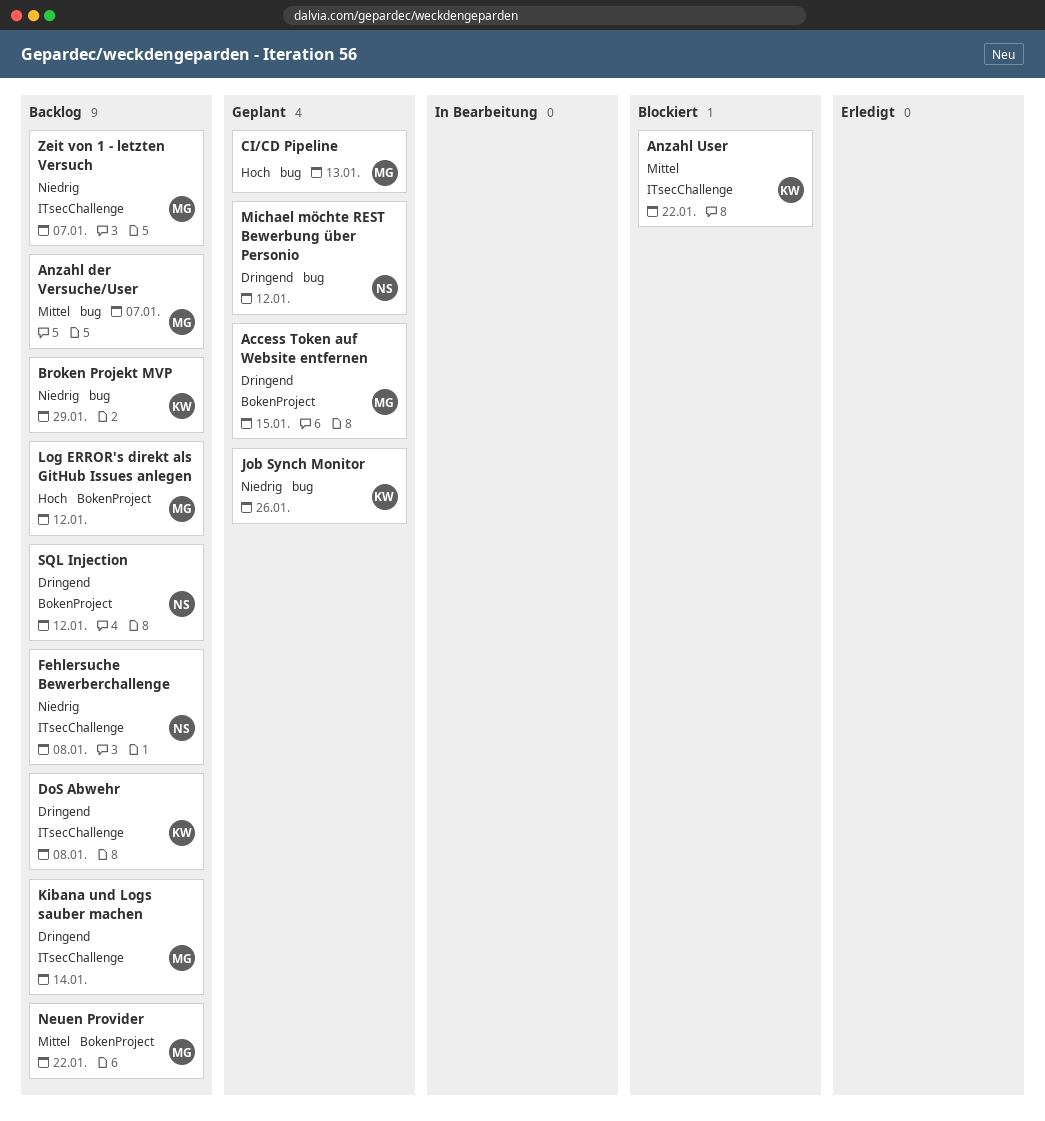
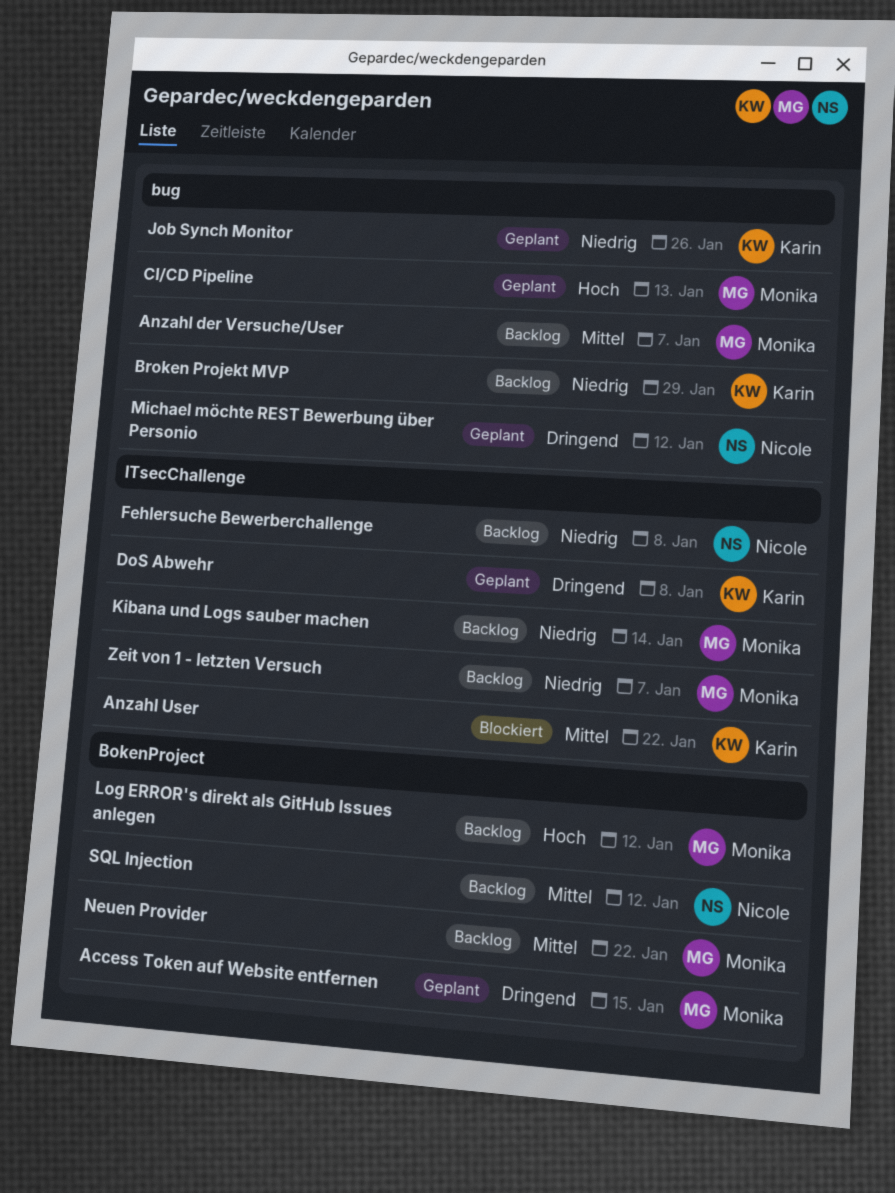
DoS Abwehr, status: Backlog -> Geplant
Kibana und Logs sauber machen, priority: Dringend -> Niedrig
SQL Injection, priority: Dringend -> Mittel

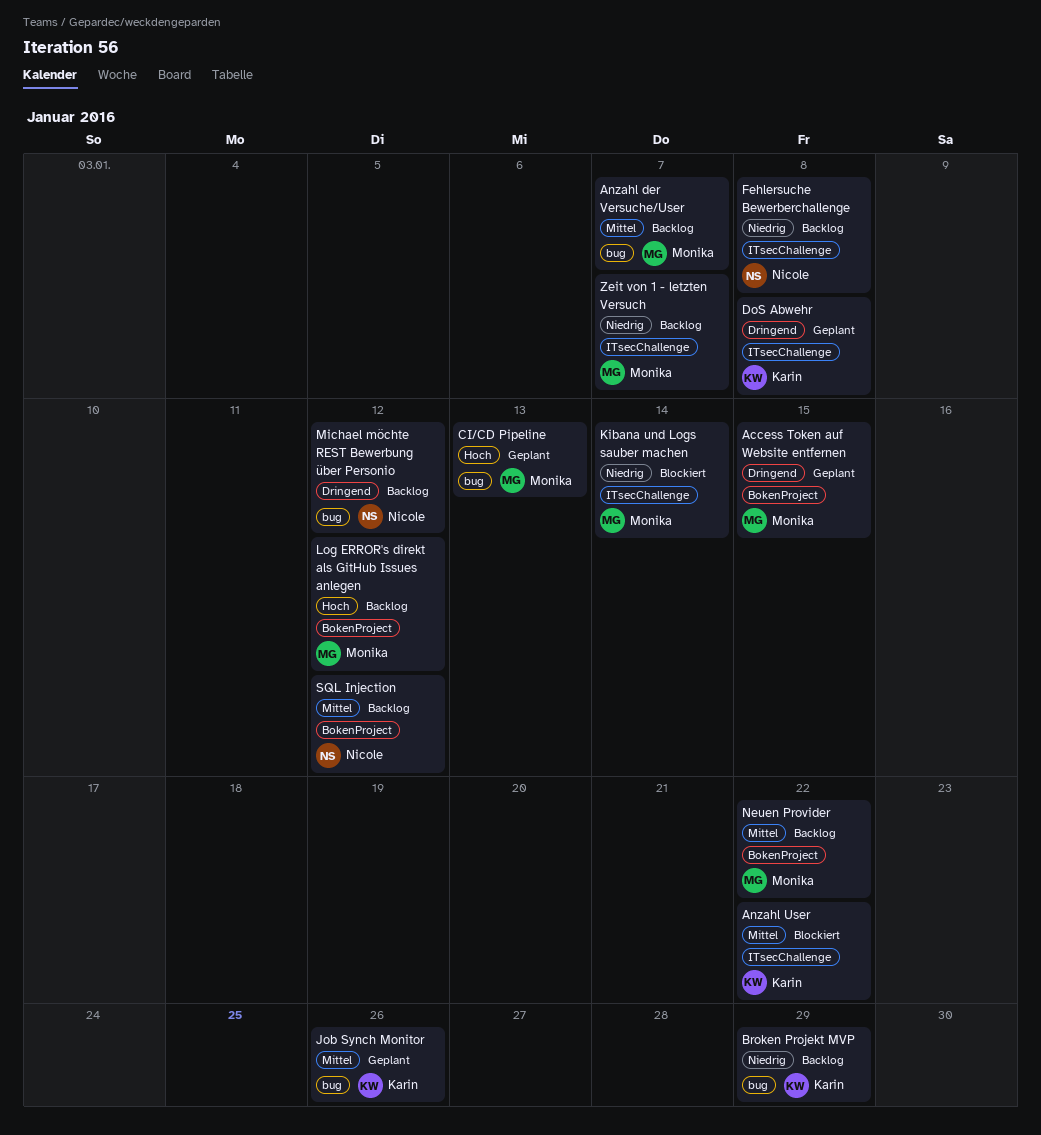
Job Synch Monitor, priority: Niedrig -> Mittel
Kibana und Logs sauber machen, status: Backlog -> Blockiert
Michael möchte REST Bewerbung über Personio, status: Geplant -> Backlog

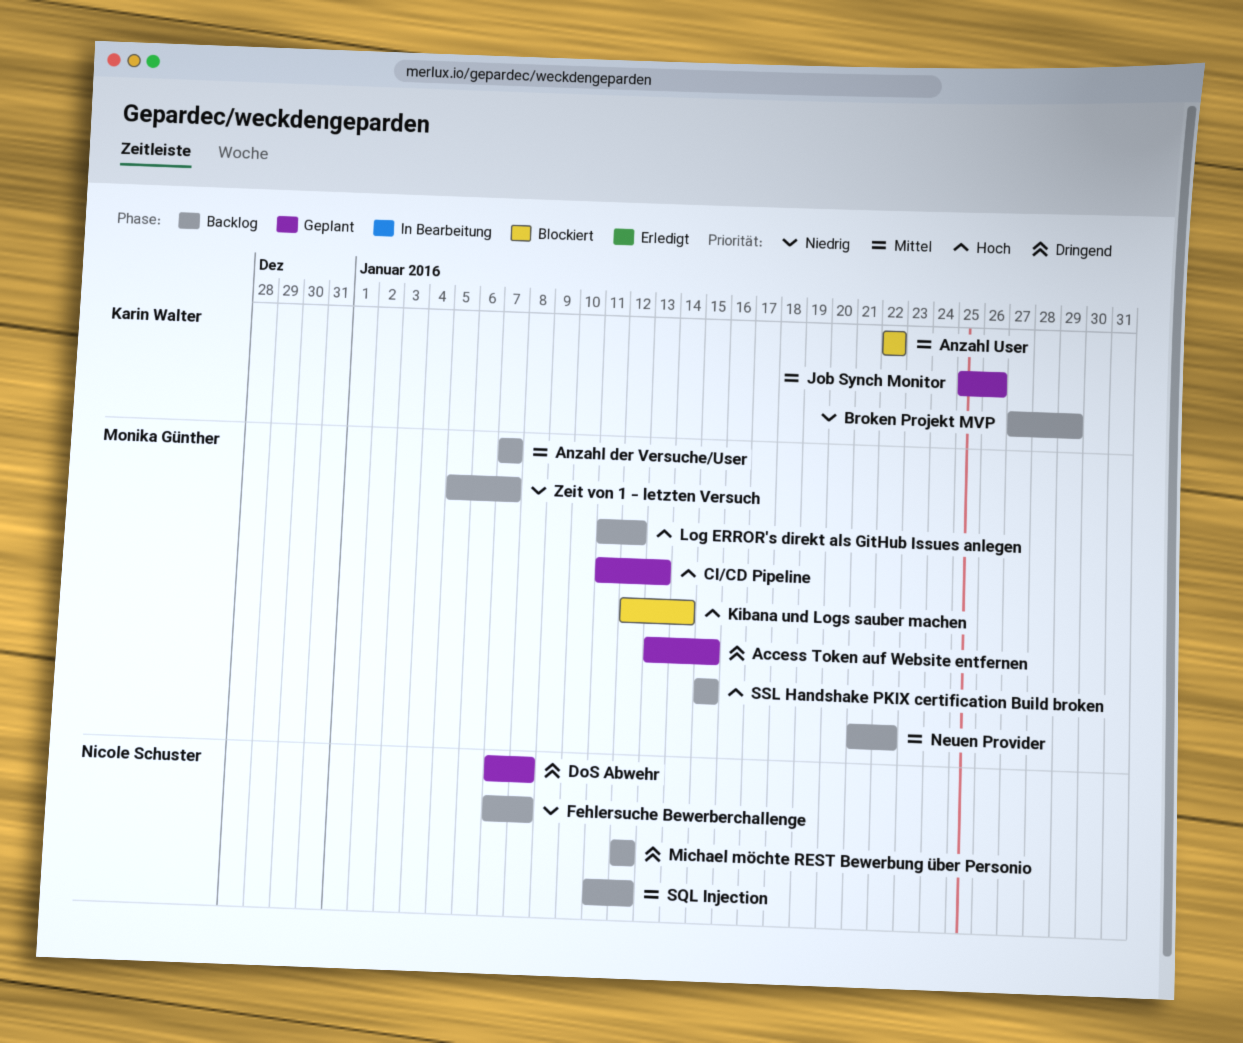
DoS Abwehr, owner: Karin Walter -> Nicole Schuster
Kibana und Logs sauber machen, priority: Niedrig -> Hoch
SSL Handshake PKIX certification Build broken: none -> present

